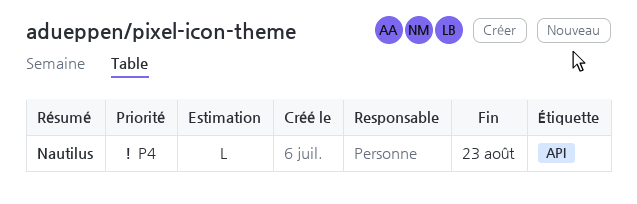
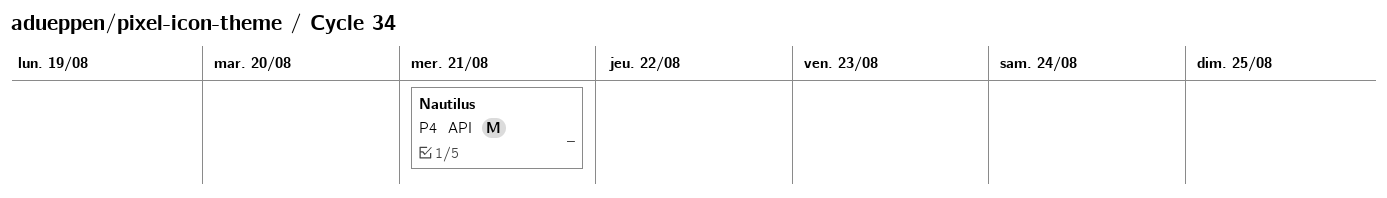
Nautilus, estimate: L -> M
Nautilus, due: Aug 23 -> Aug 21

